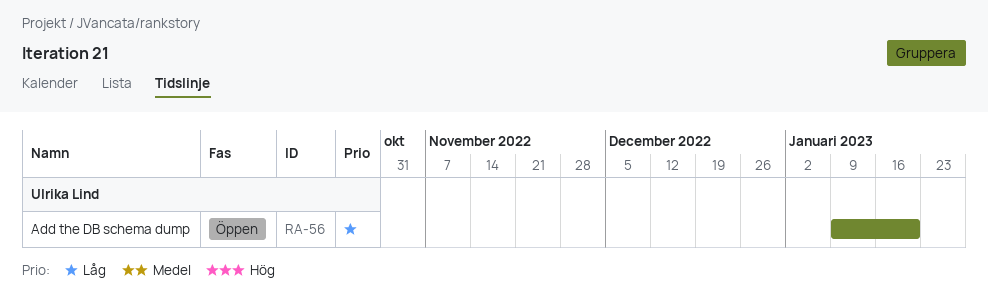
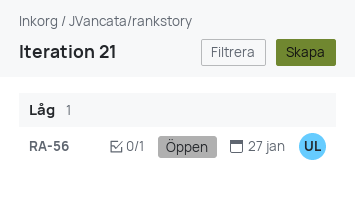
RA-56, due: Jan 20 -> Jan 27

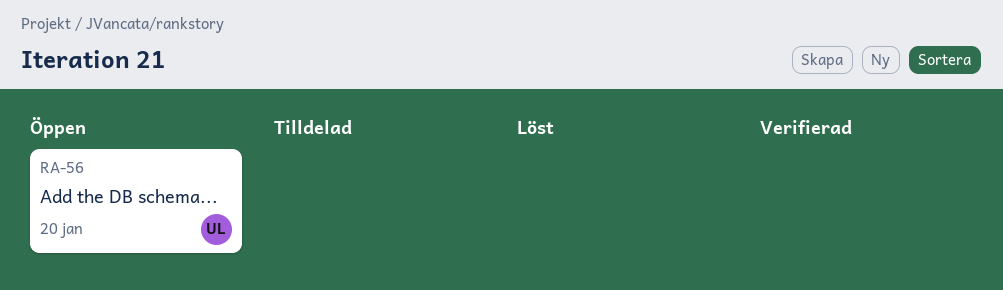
RA-56, due: Jan 27 -> Jan 20

